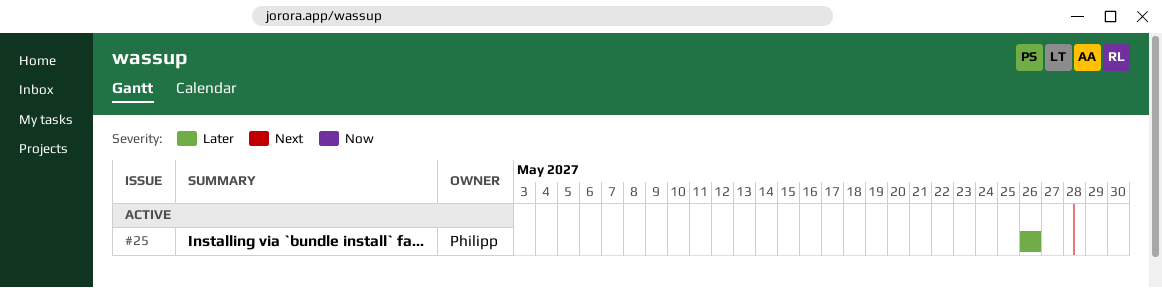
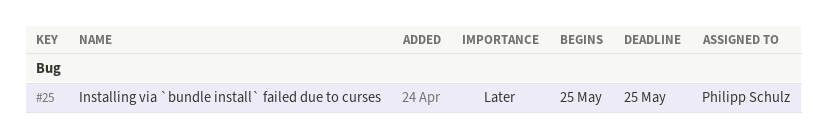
#25, start: May 26 -> May 25
#25, due: May 26 -> May 25

